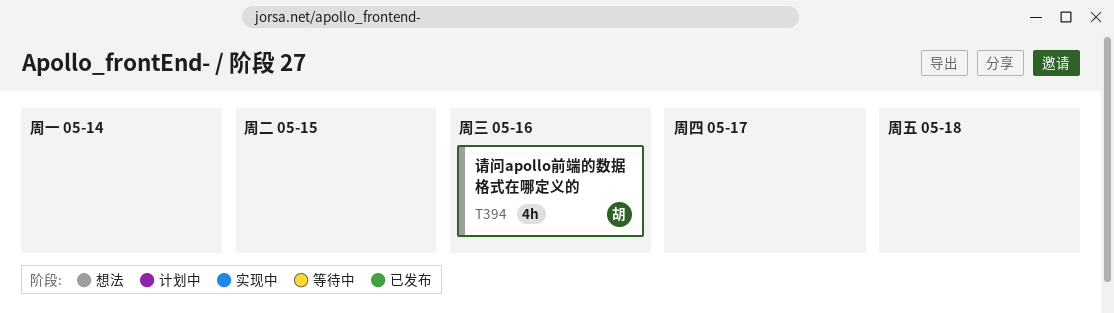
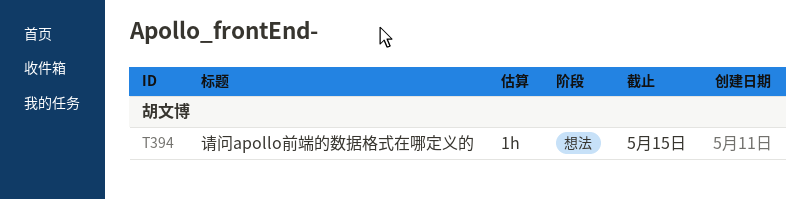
T394, estimate: 4h -> 1h
T394, due: May 16 -> May 15

